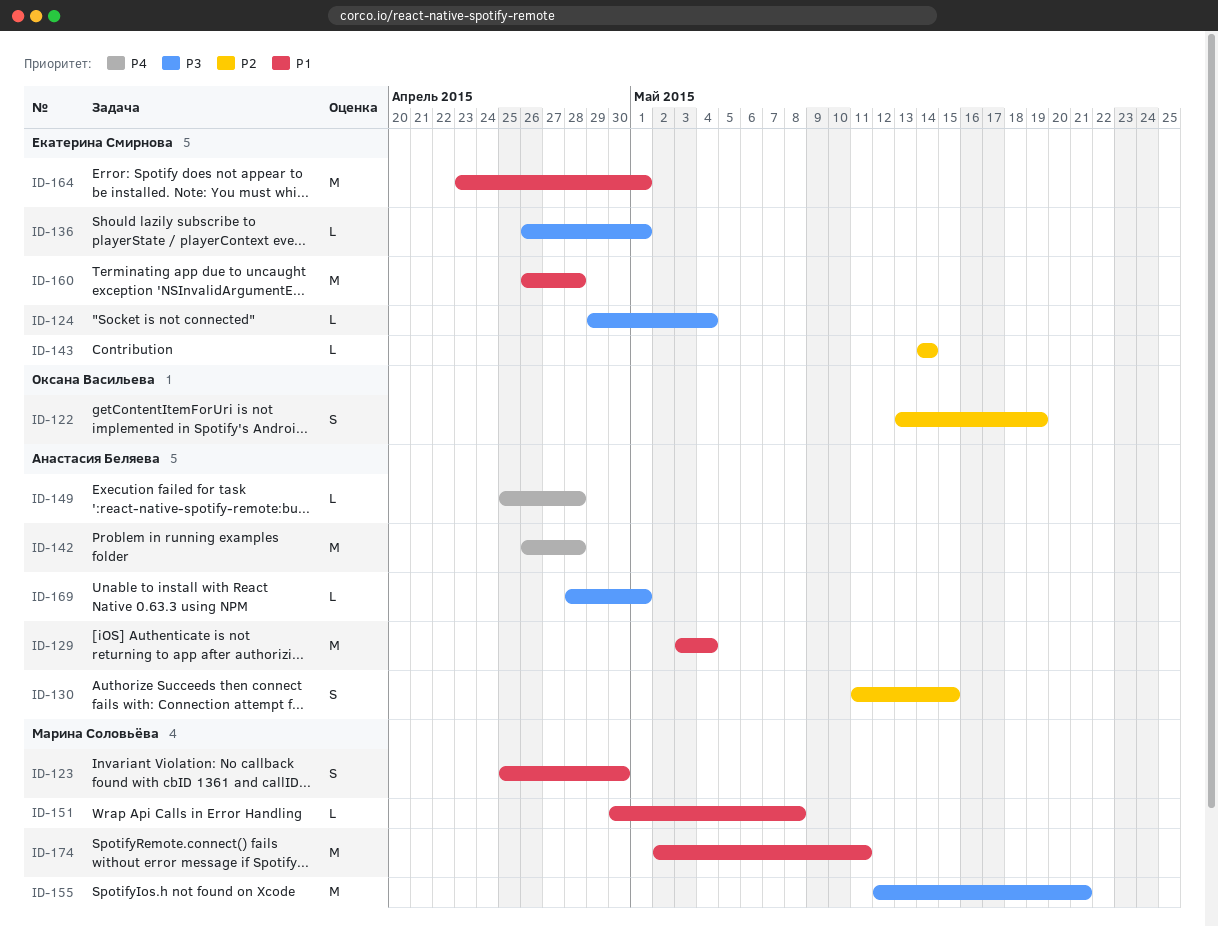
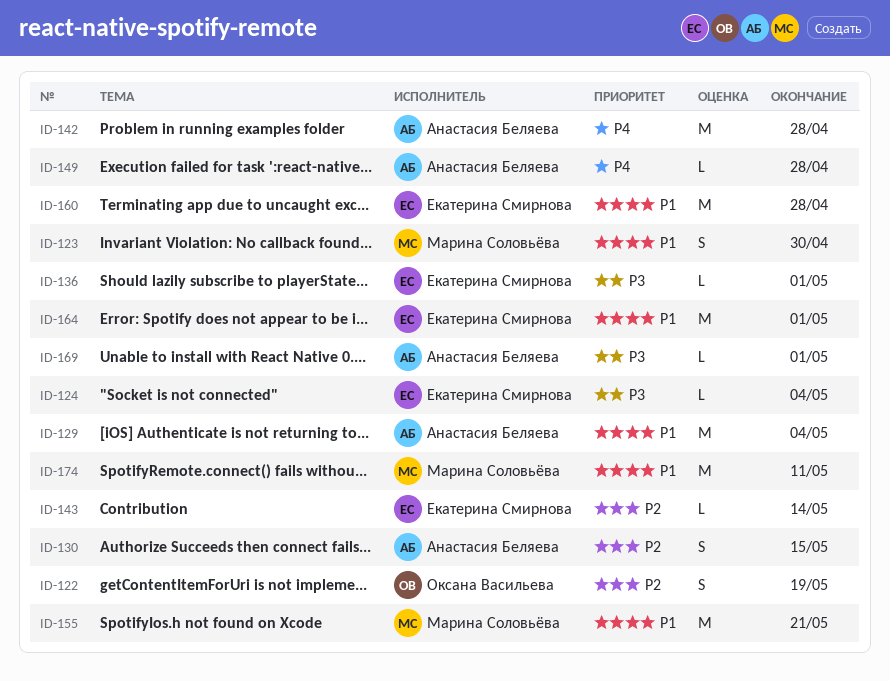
ID-151: present -> none
ID-155, priority: P3 -> P1

